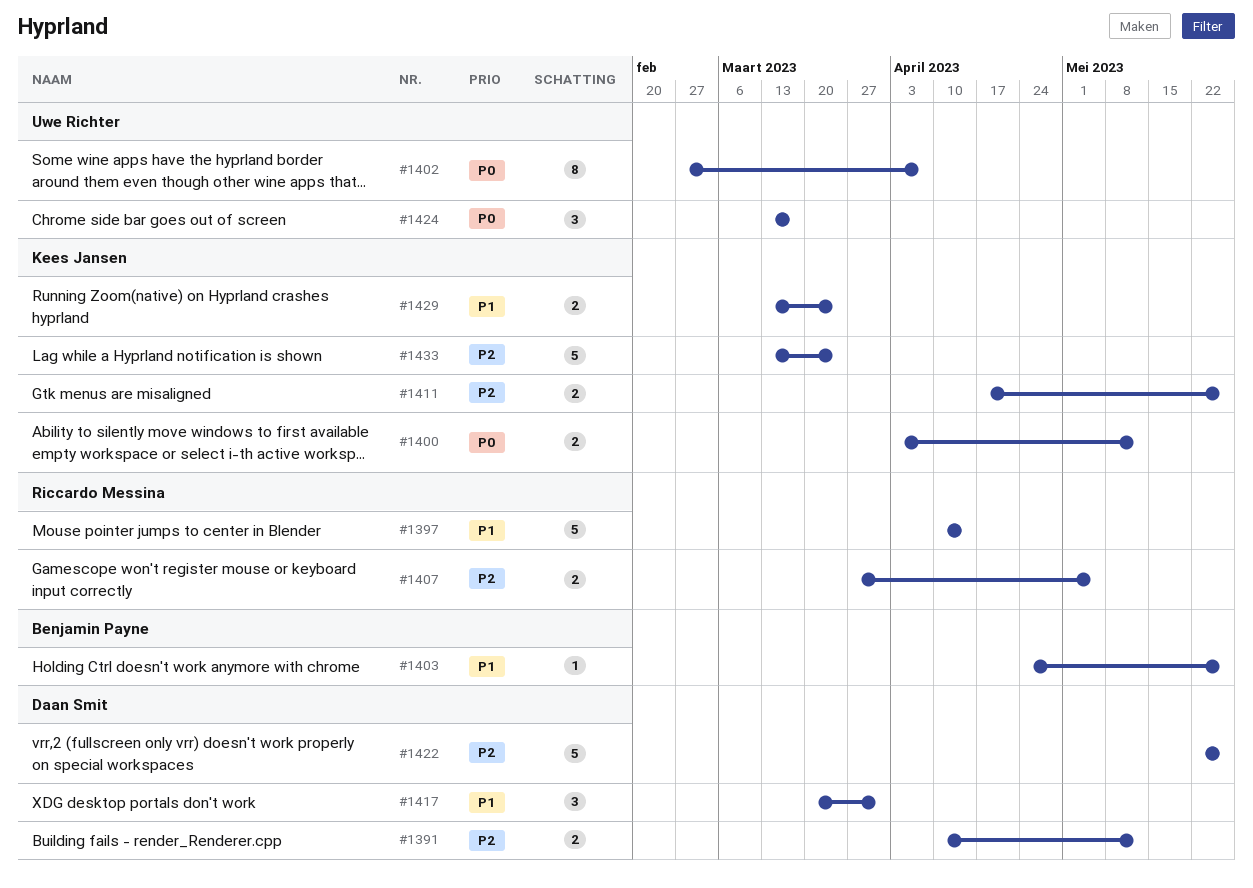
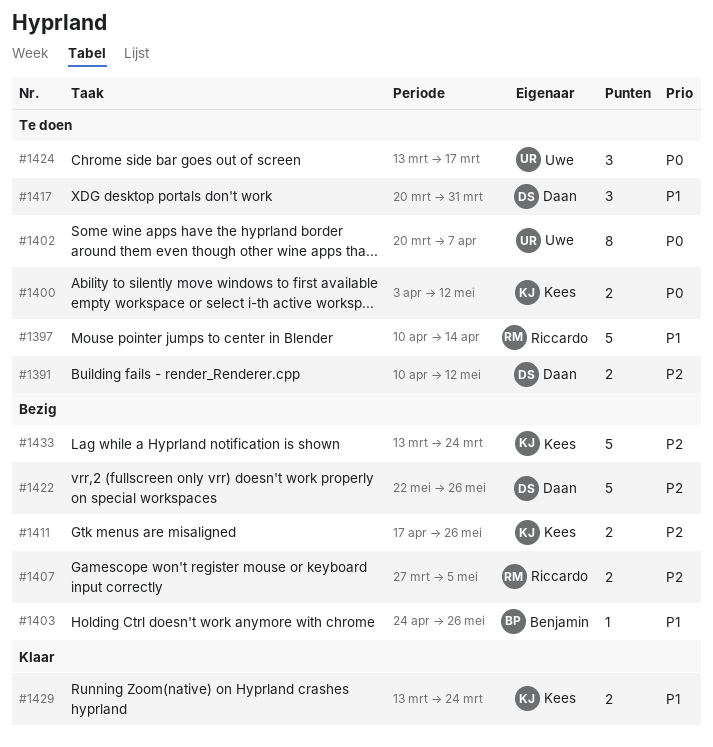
#1402, start: Feb 27 -> Mar 20

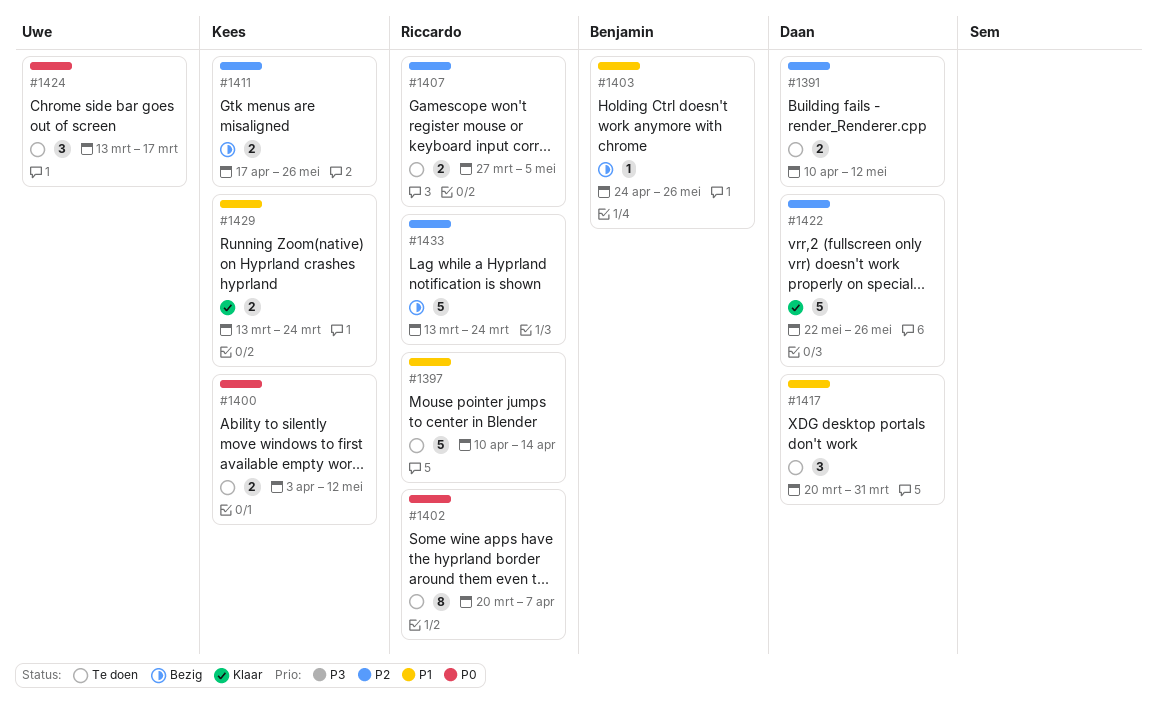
#1402, owner: Uwe -> Riccardo
#1407, status: Bezig -> Te doen
#1422, status: Bezig -> Klaar
#1433, owner: Kees -> Riccardo

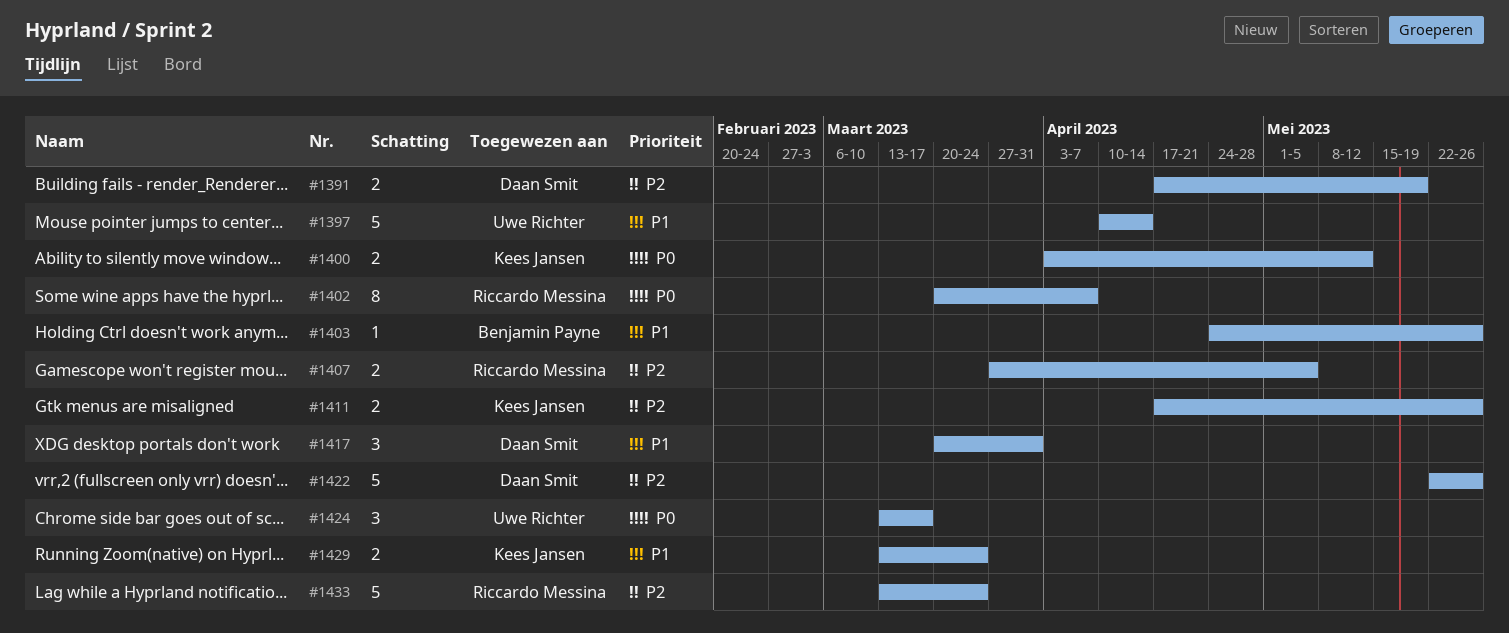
#1391, start: Apr 10 -> Apr 17
#1391, due: May 12 -> May 19
#1397, owner: Riccardo Messina -> Uwe Richter

